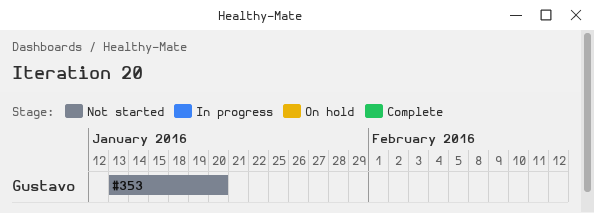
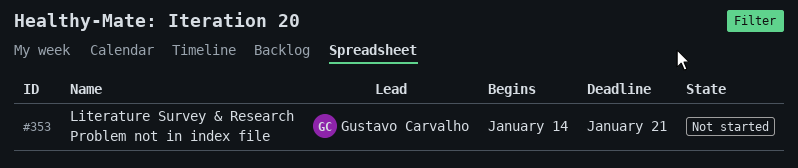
#353, start: Jan 13 -> Jan 14
#353, due: Jan 20 -> Jan 21

